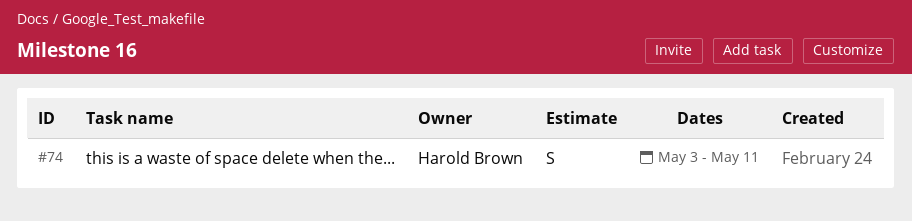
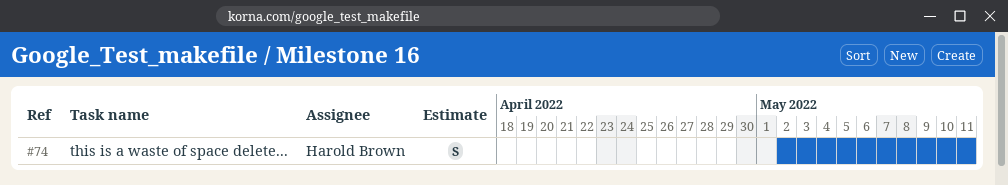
#74, start: May 3 -> May 2

